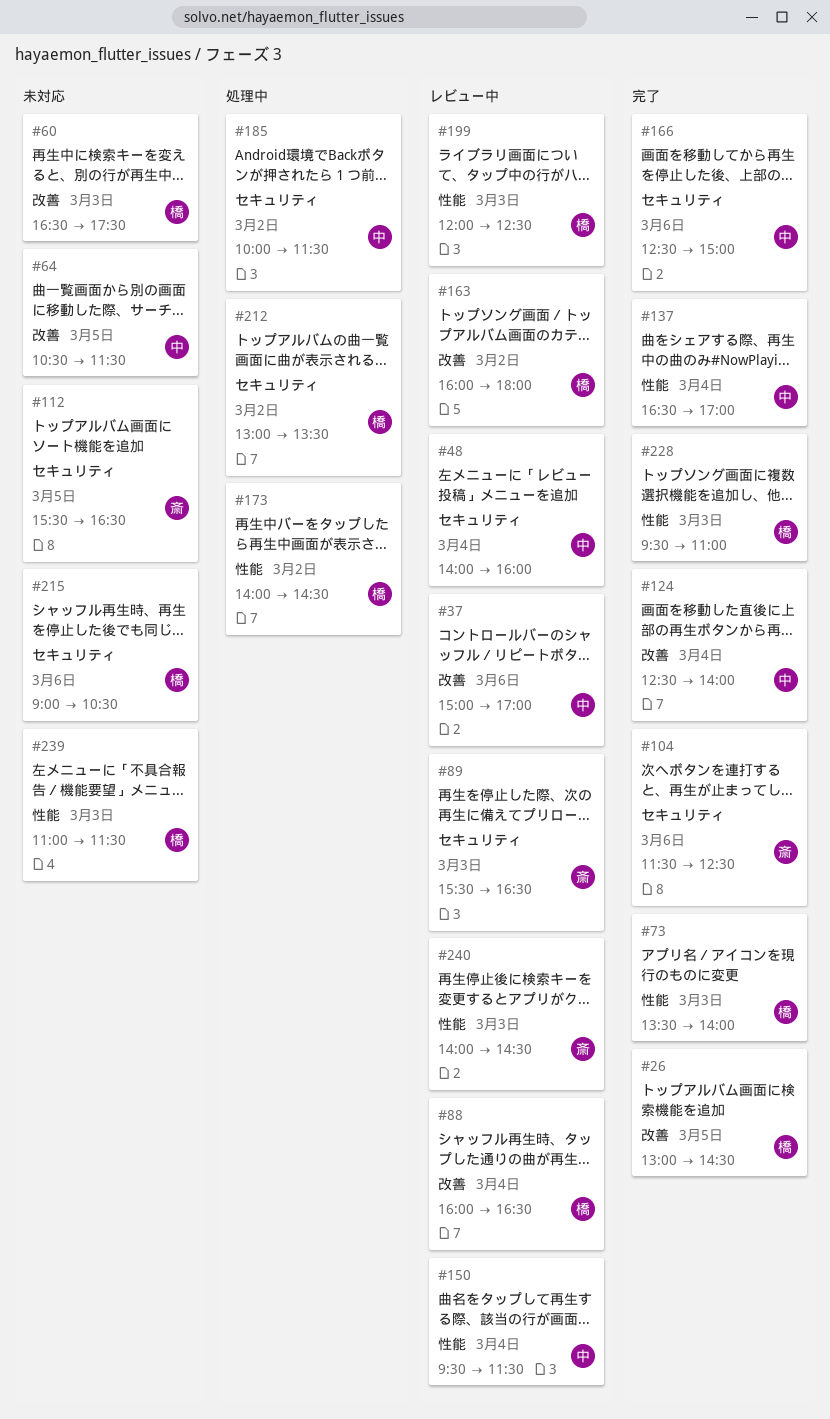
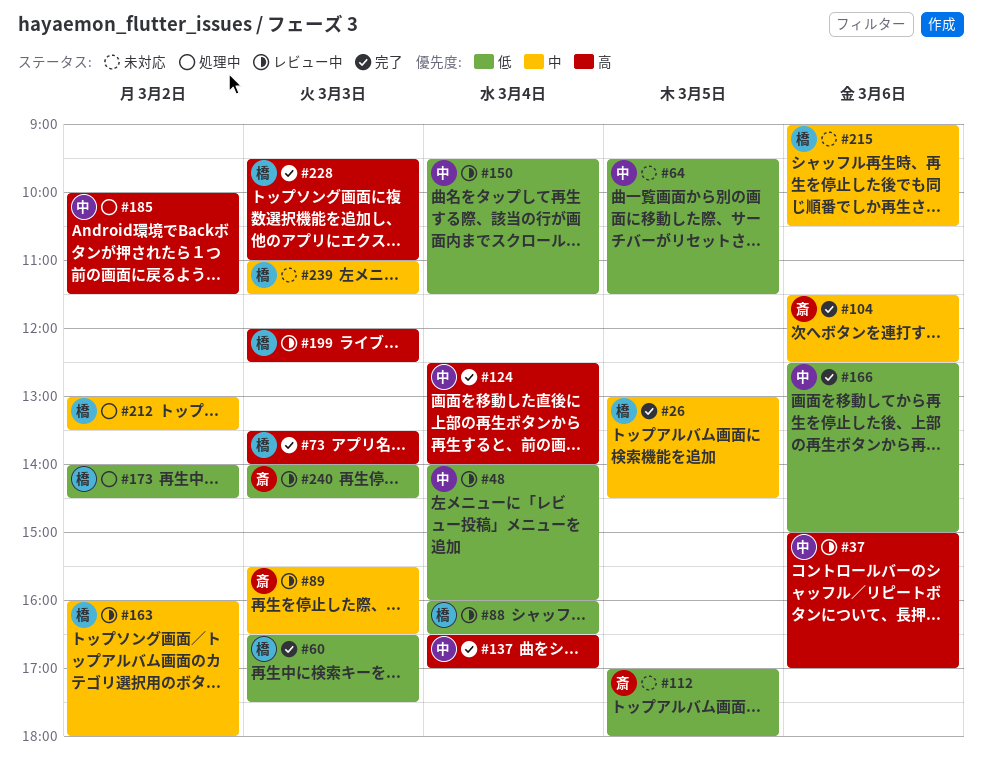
#60, status: 未対応 -> 完了
#64, begins: 10:30 -> 09:30
#112, begins: 15:30 -> 17:00
#112, ends: 16:30 -> 18:00

